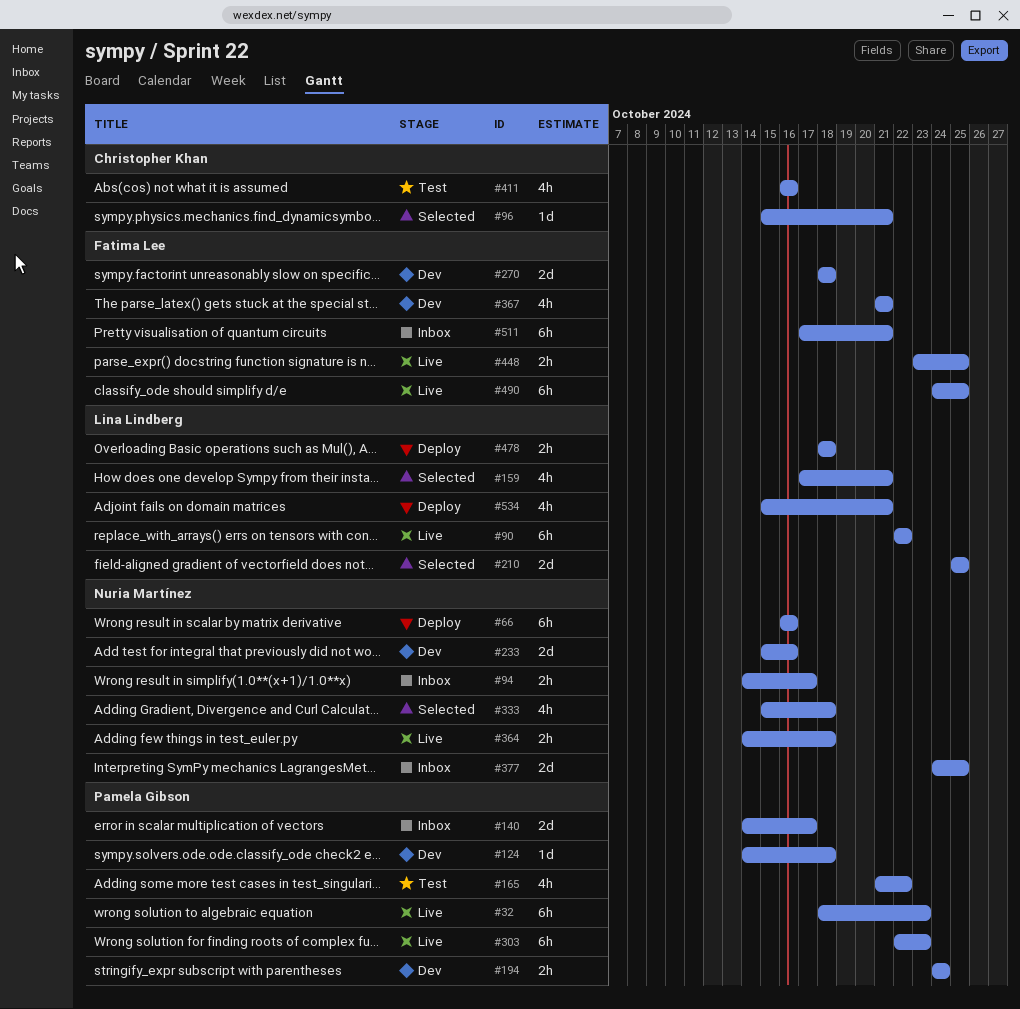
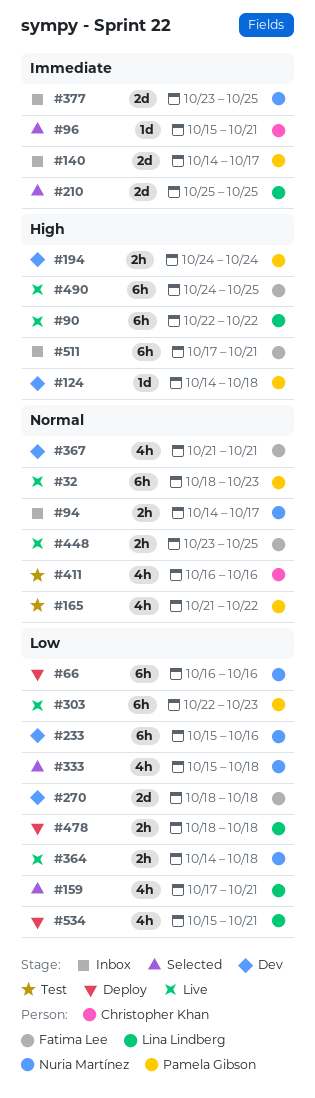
#233, estimate: 2d -> 6h
#377, start: Oct 24 -> Oct 23

